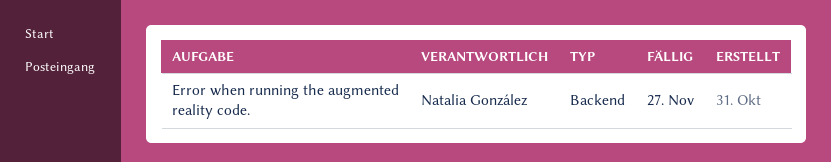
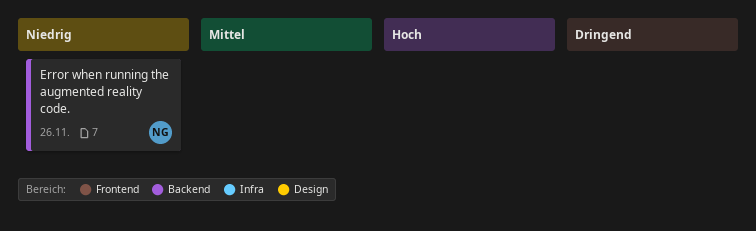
Error when running the augmented reality code., due: Nov 27 -> Nov 26

